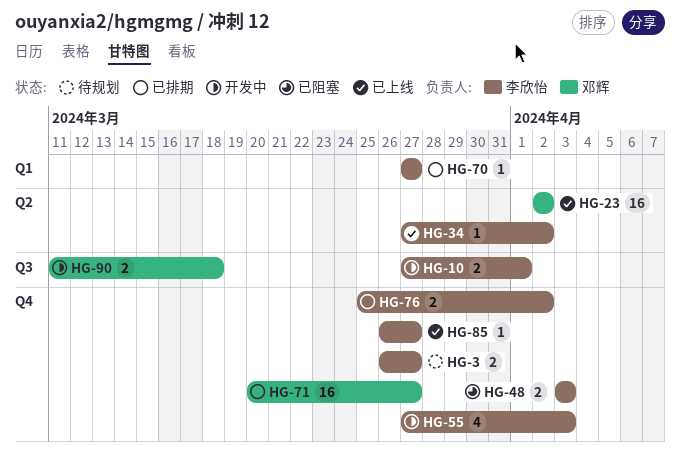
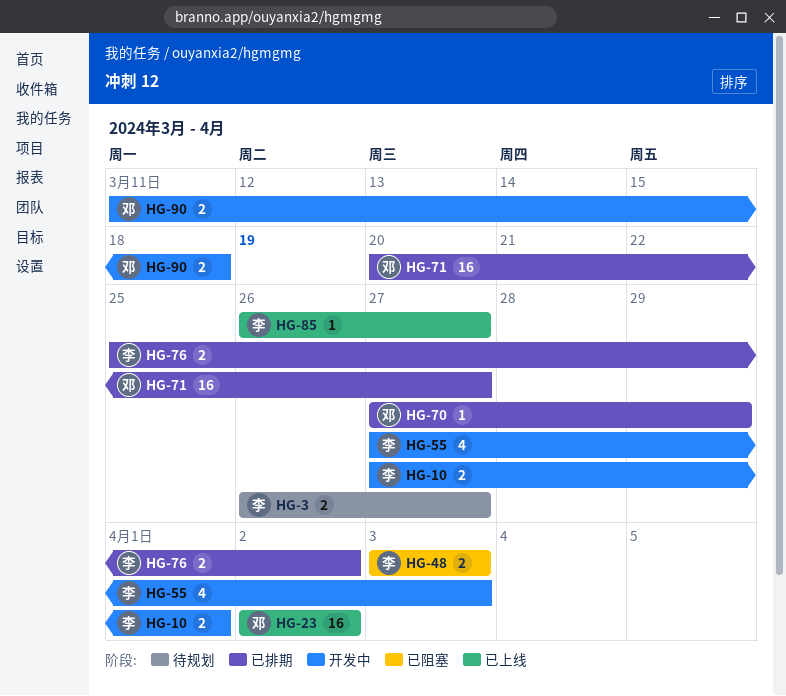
HG-34: present -> none
HG-70, owner: 李欣怡 -> 邓辉
HG-70, due: Mar 27 -> Mar 29

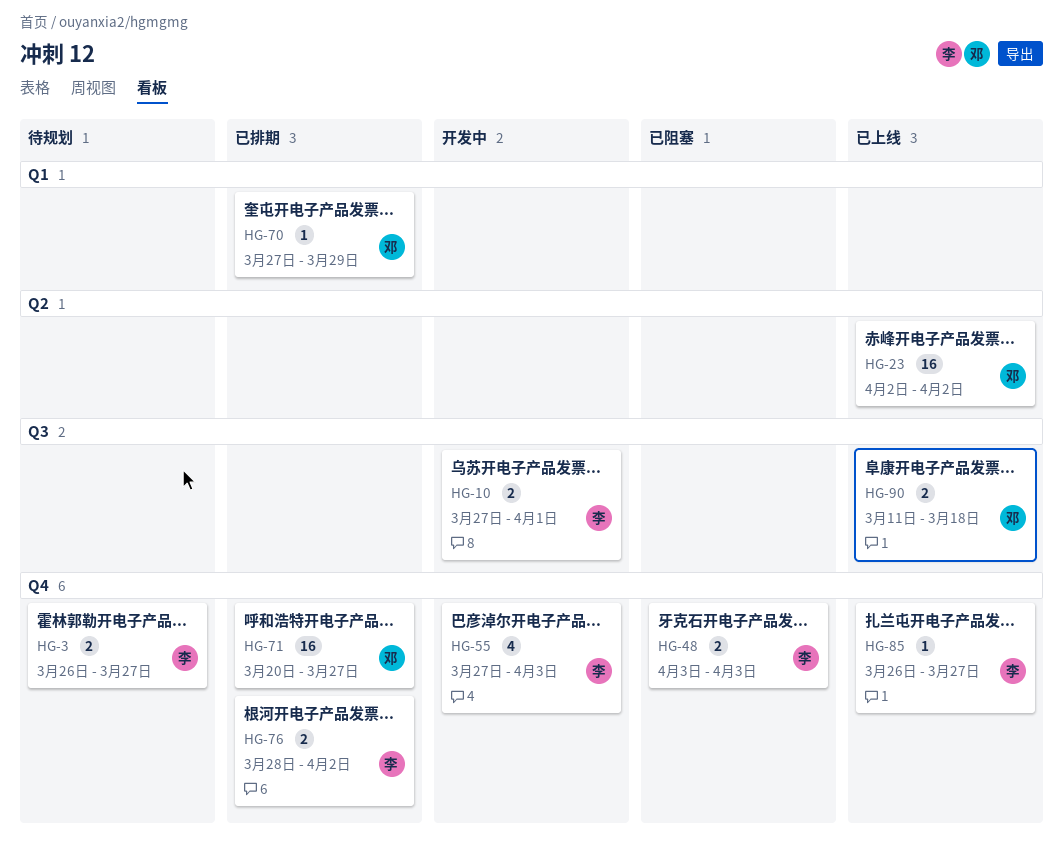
HG-76, start: Mar 25 -> Mar 28
HG-90, status: 开发中 -> 已上线

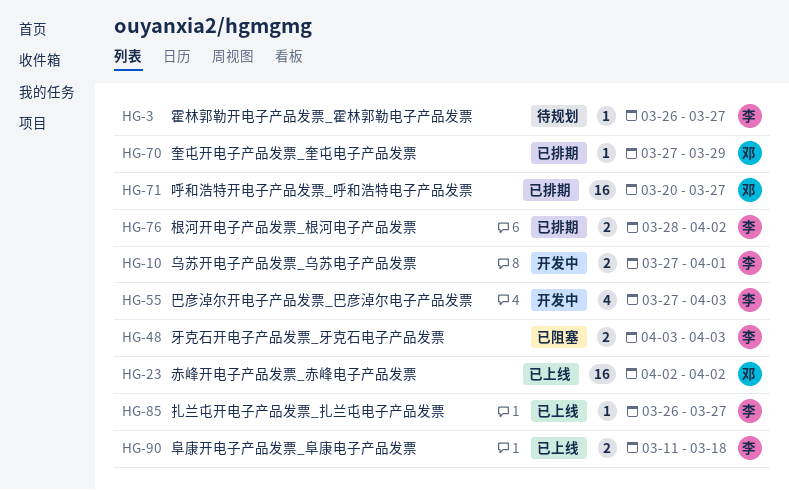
HG-3, estimate: 2 -> 1
HG-90, owner: 邓 -> 李

